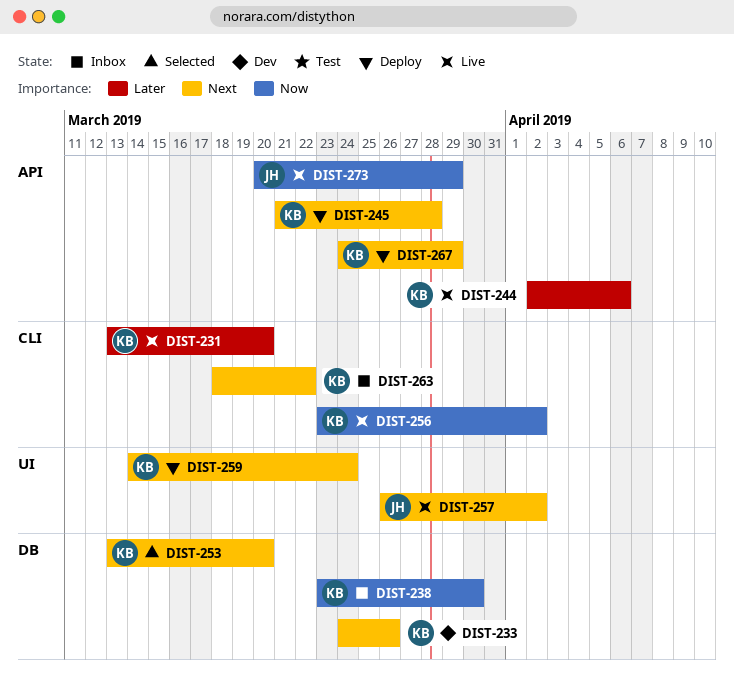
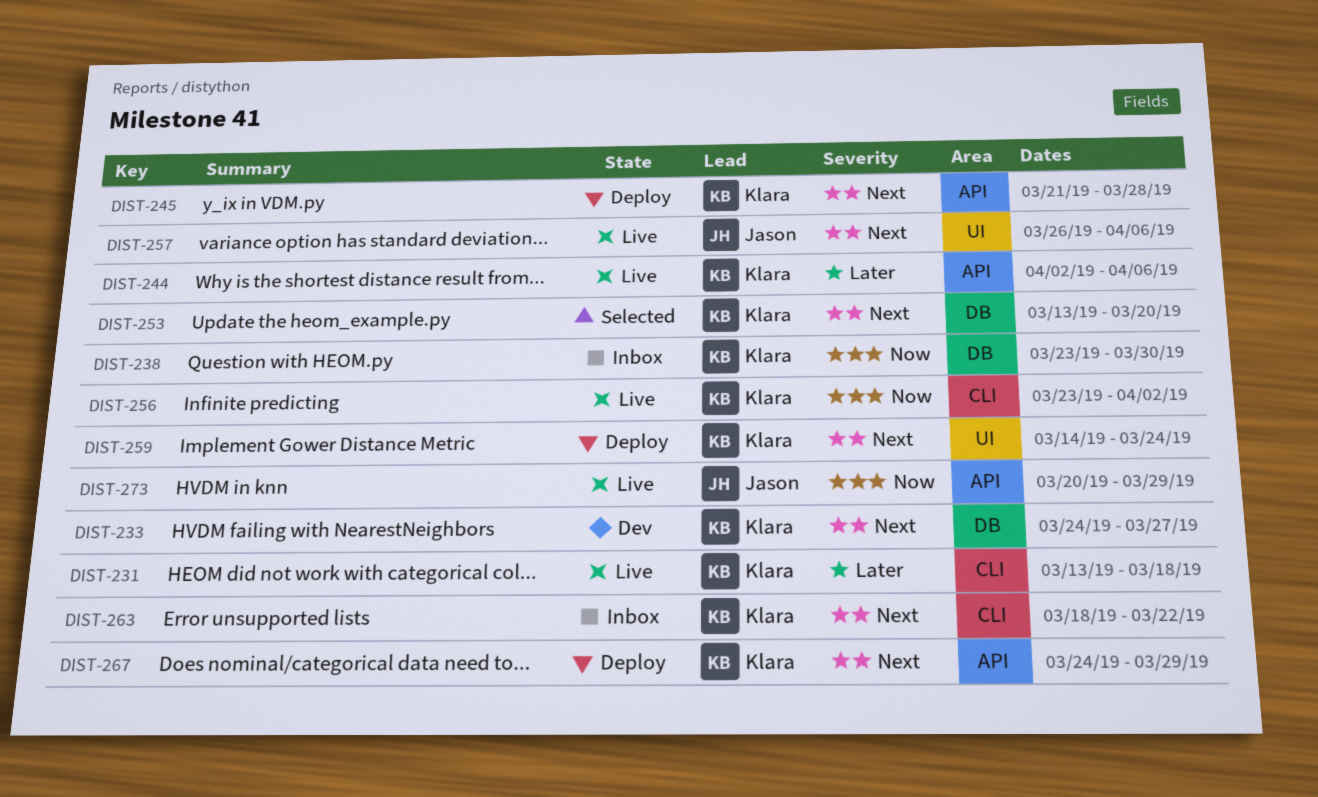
DIST-231, due: Mar 20 -> Mar 18
DIST-233, due: Mar 26 -> Mar 27
DIST-257, due: Apr 2 -> Apr 6

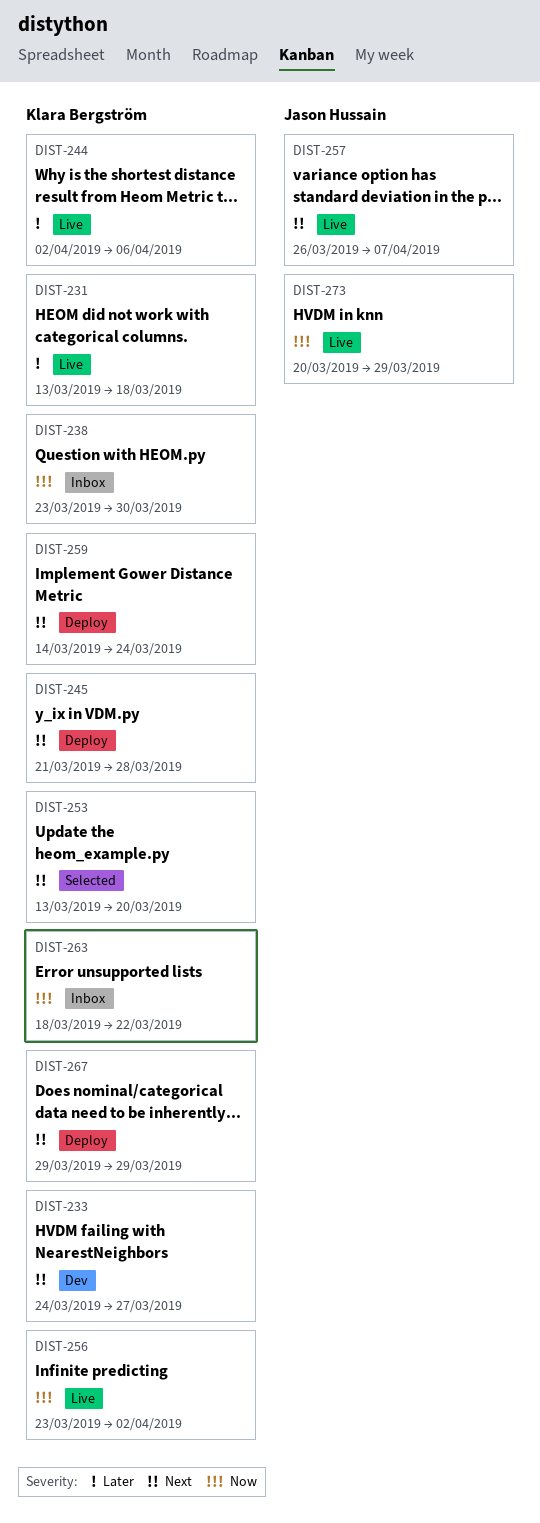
DIST-257, due: Apr 6 -> Apr 7
DIST-263, priority: Next -> Now
DIST-267, start: Mar 24 -> Mar 29

